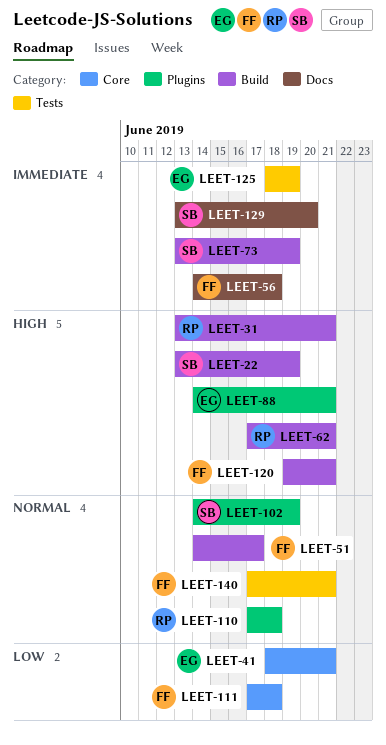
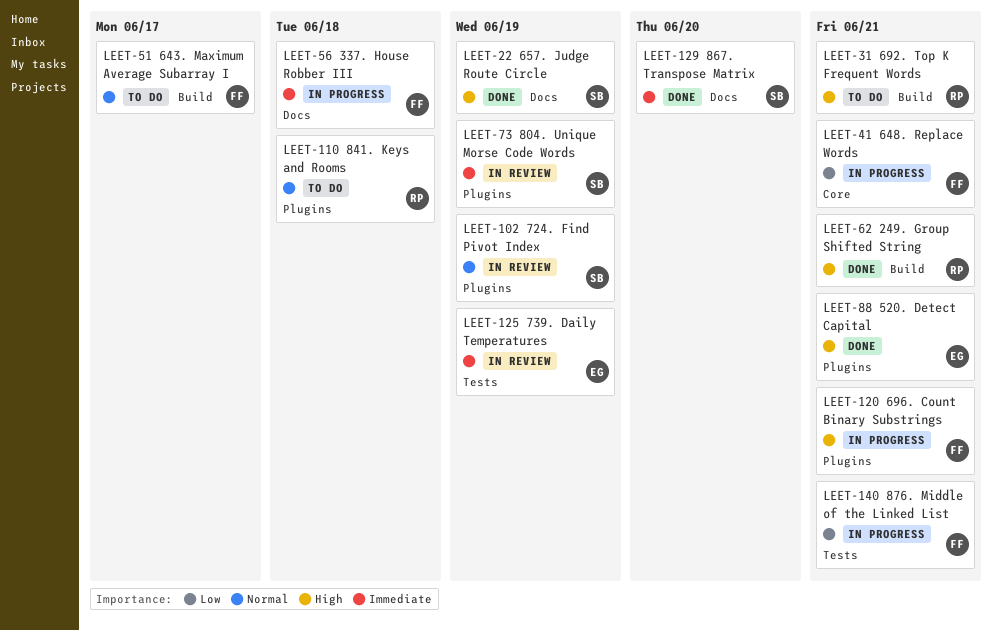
LEET-22, label: Build -> Docs
LEET-41, owner: EG -> FF
LEET-73, label: Build -> Plugins
LEET-111: present -> none
LEET-120, label: Build -> Plugins
LEET-140, priority: Normal -> Low

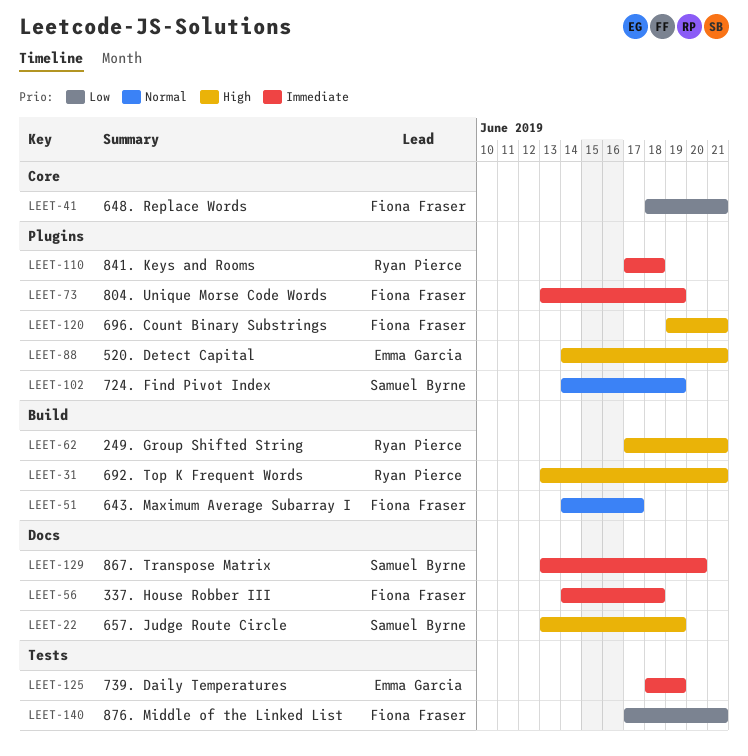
LEET-73, owner: Samuel Byrne -> Fiona Fraser
LEET-110, priority: Normal -> Immediate

